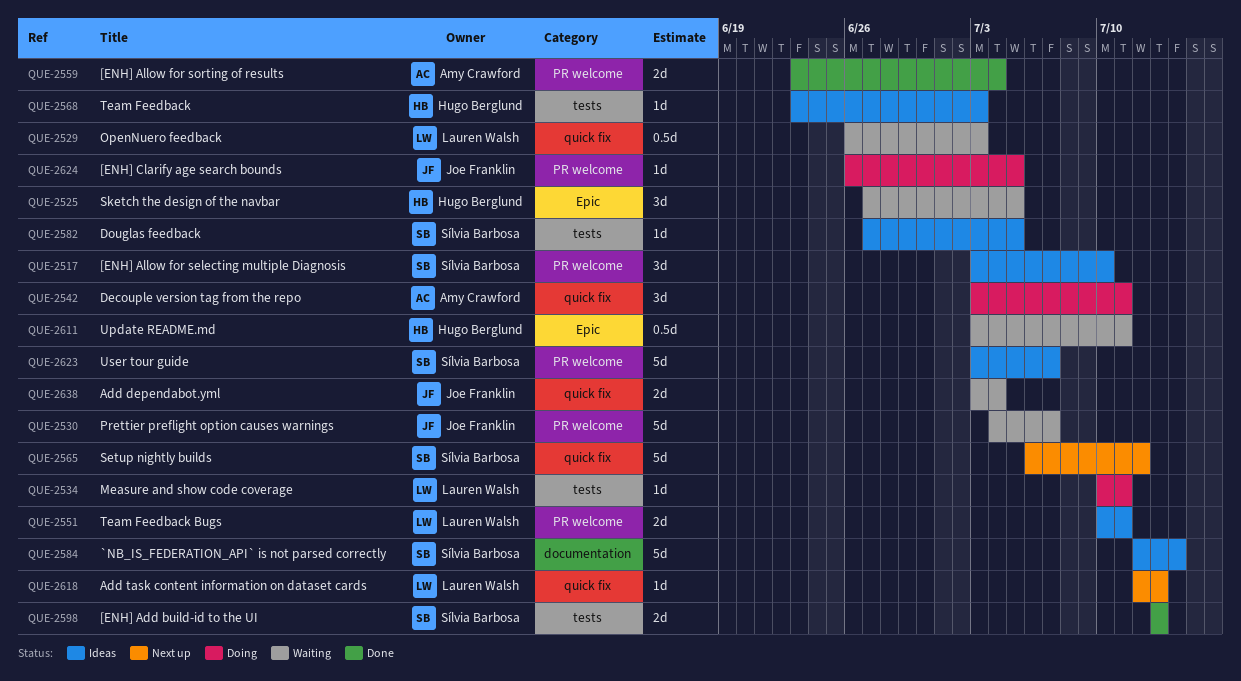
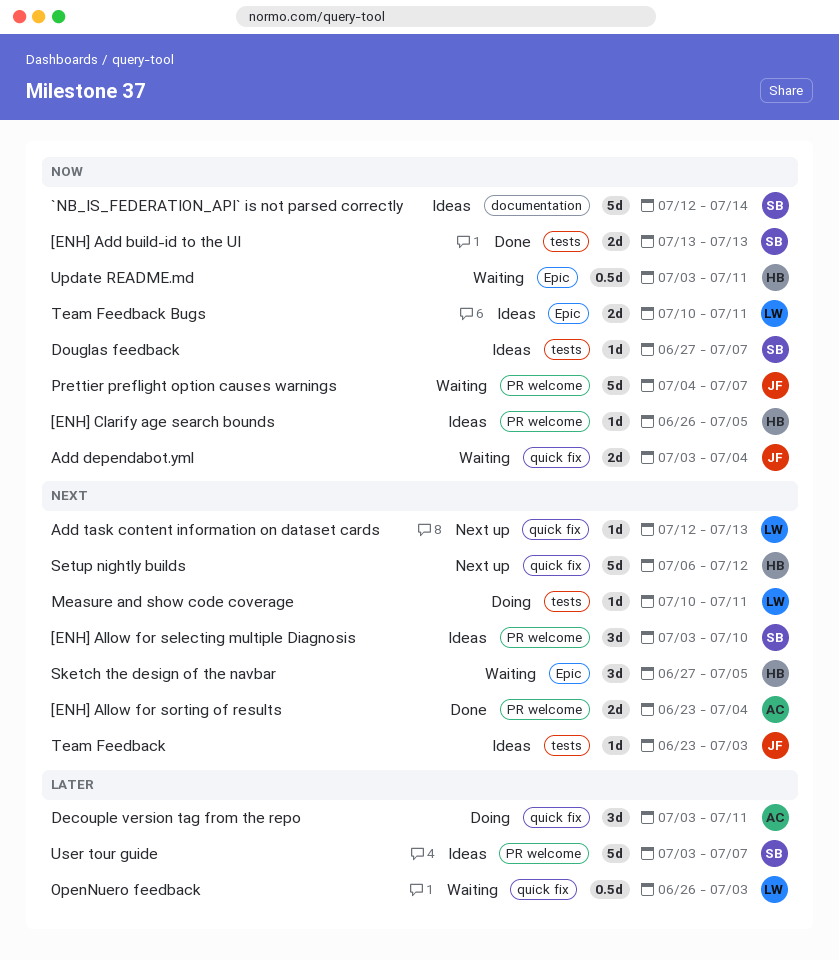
[ENH] Clarify age search bounds, status: Doing -> Ideas
[ENH] Clarify age search bounds, owner: Joe Franklin -> Hugo Berglund
Douglas feedback, due: Jul 5 -> Jul 7
Setup nightly builds, owner: Sílvia Barbosa -> Hugo Berglund
Team Feedback, owner: Hugo Berglund -> Joe Franklin
Team Feedback Bugs, label: PR welcome -> Epic

